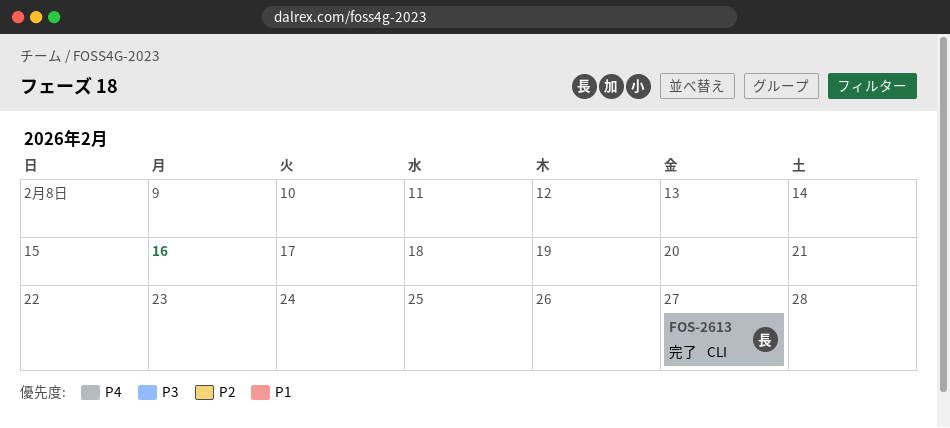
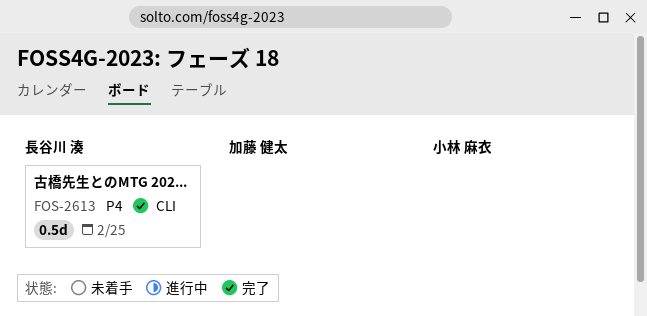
FOS-2613, due: Feb 27 -> Feb 25

